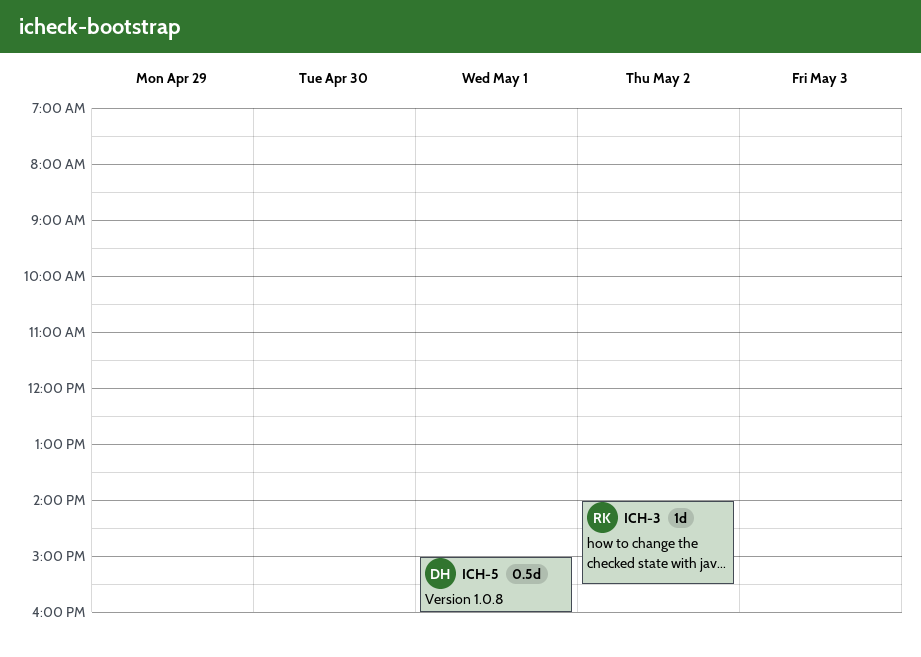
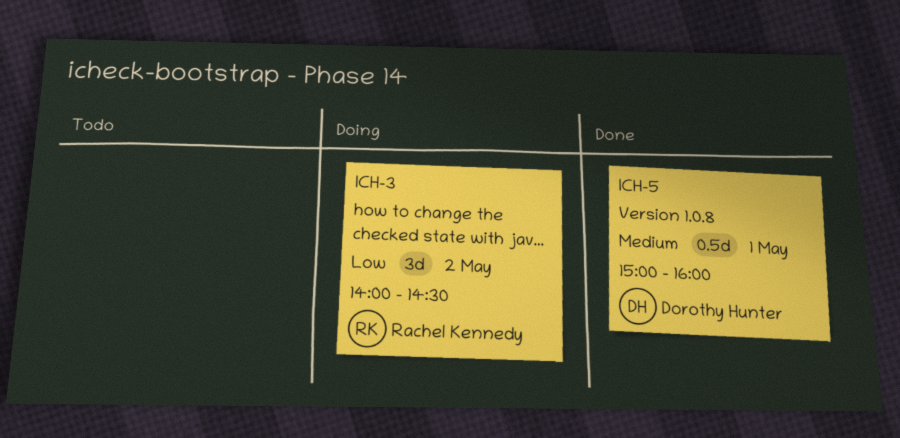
ICH-3, estimate: 1d -> 3d
ICH-3, ends: 15:30 -> 14:30

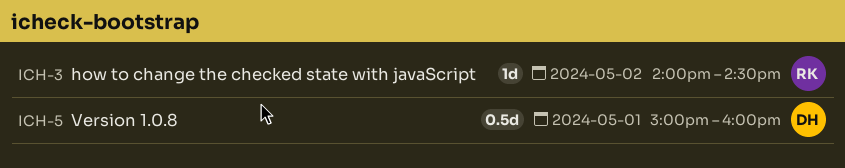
ICH-3, estimate: 3d -> 1d

